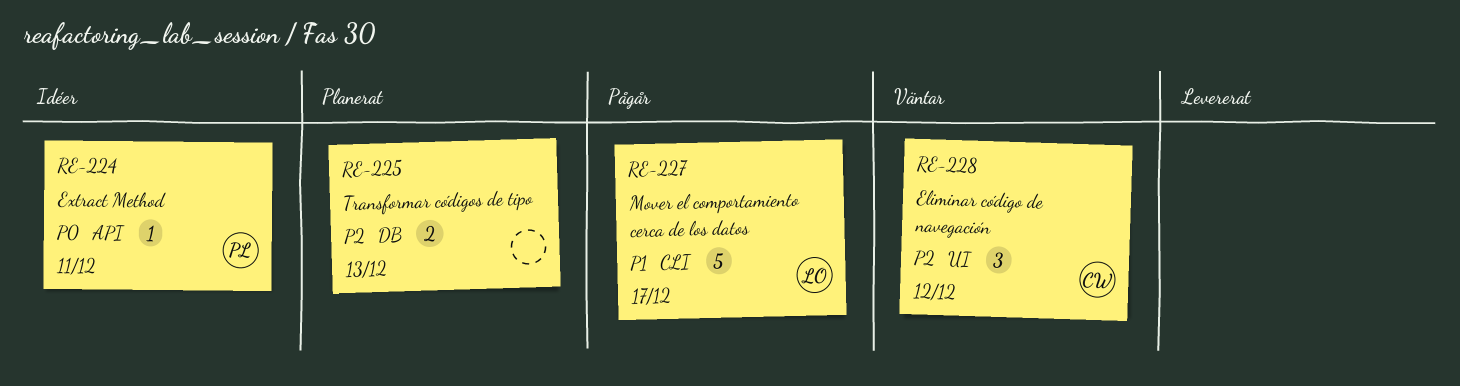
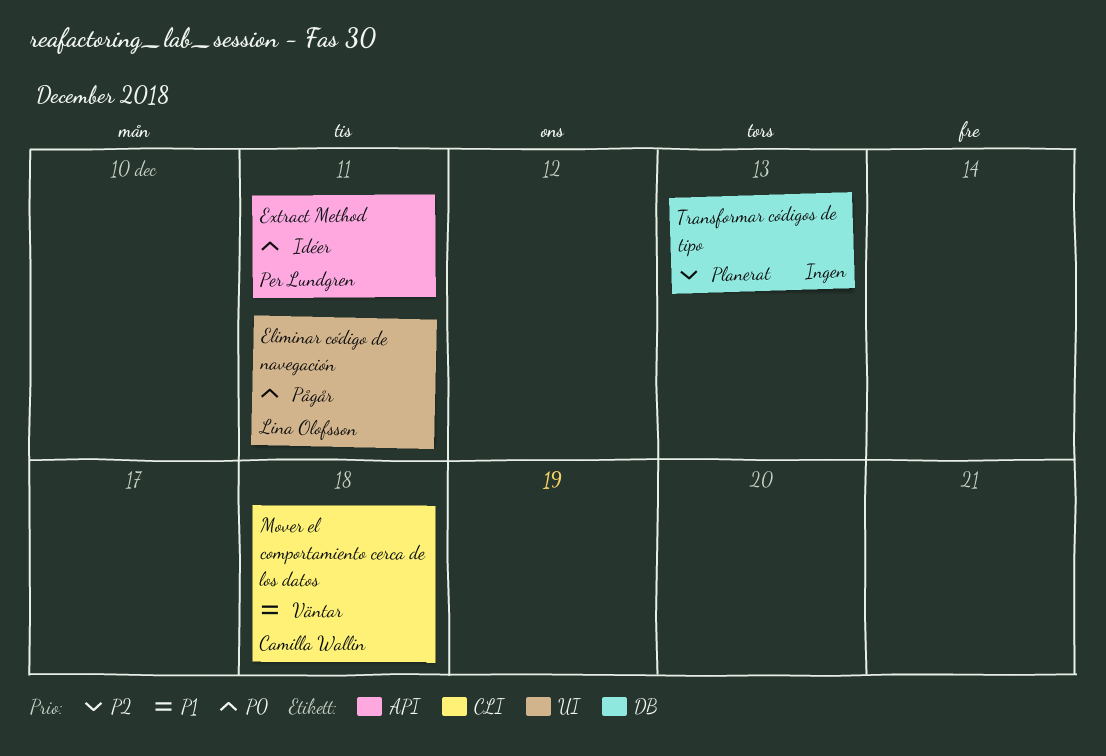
Eliminar código de navegación, status: Väntar -> Pågår
Eliminar código de navegación, owner: Camilla Wallin -> Lina Olofsson
Eliminar código de navegación, priority: P2 -> P0
Eliminar código de navegación, due: Dec 12 -> Dec 11
Mover el comportamiento cerca de los datos, status: Pågår -> Väntar
Mover el comportamiento cerca de los datos, owner: Lina Olofsson -> Camilla Wallin
Mover el comportamiento cerca de los datos, due: Dec 17 -> Dec 18

